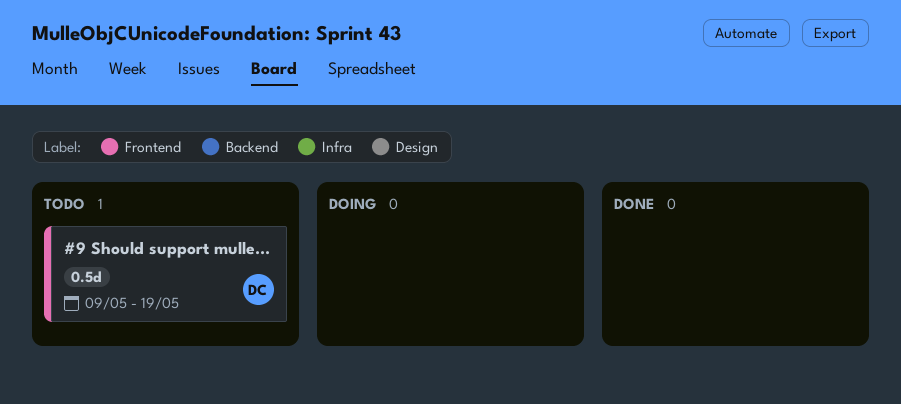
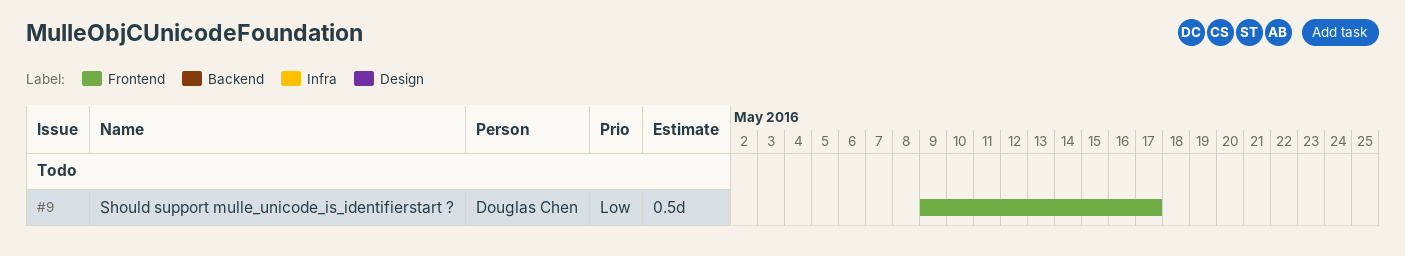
#9, due: May 19 -> May 17

